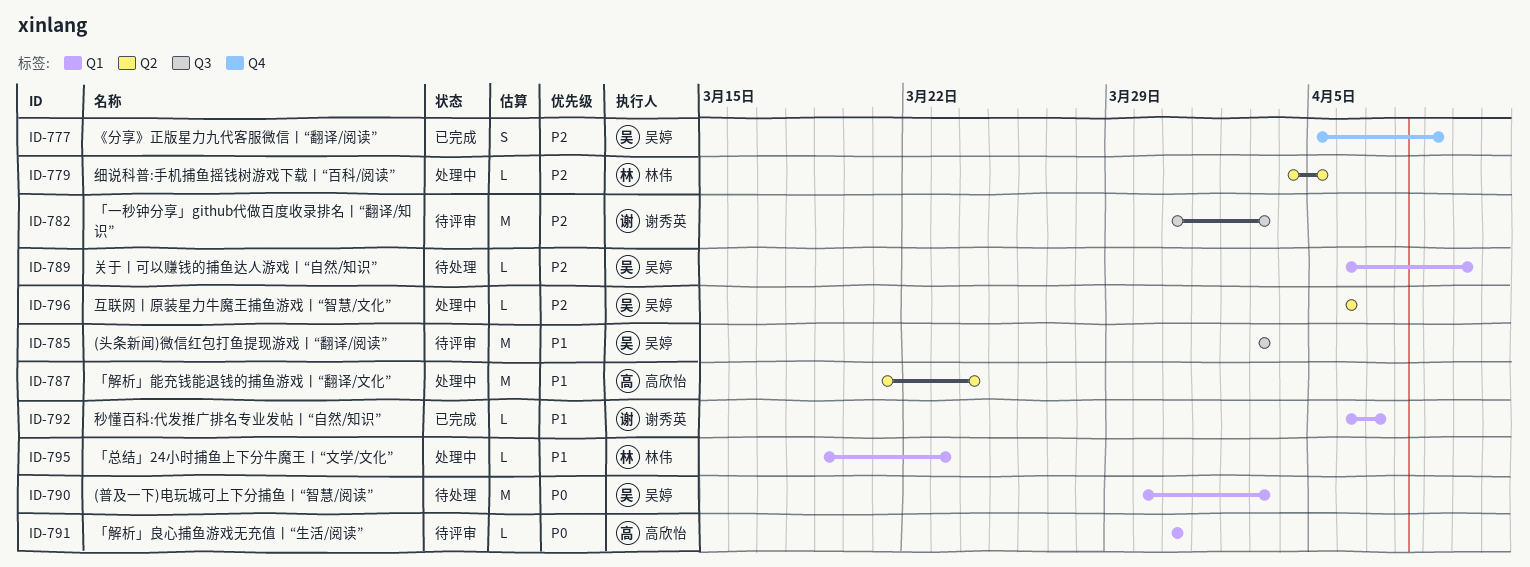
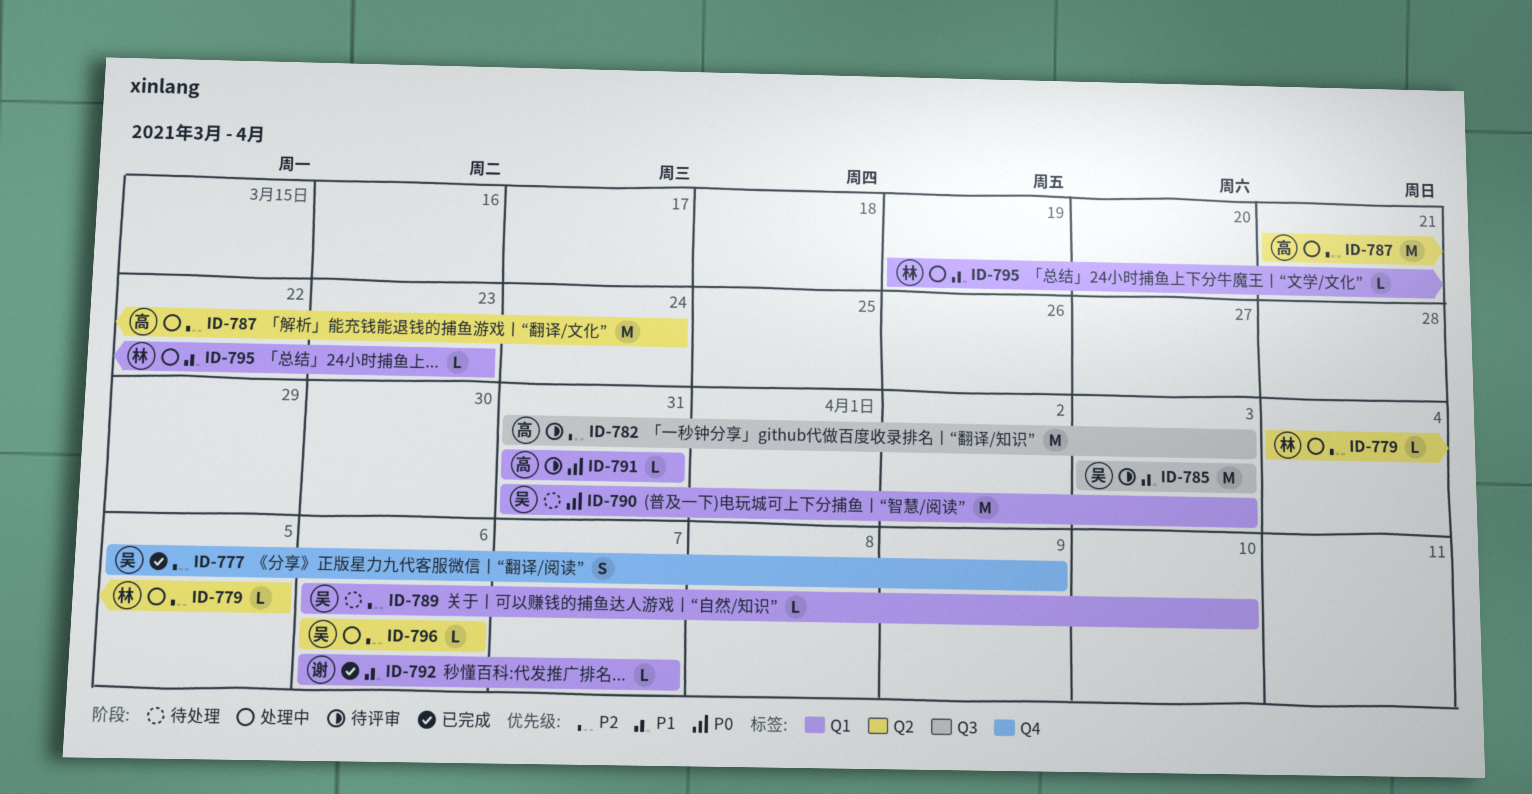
ID-782, owner: 谢秀英 -> 高欣怡
ID-787, priority: P1 -> P2
ID-790, start: Mar 30 -> Mar 31

